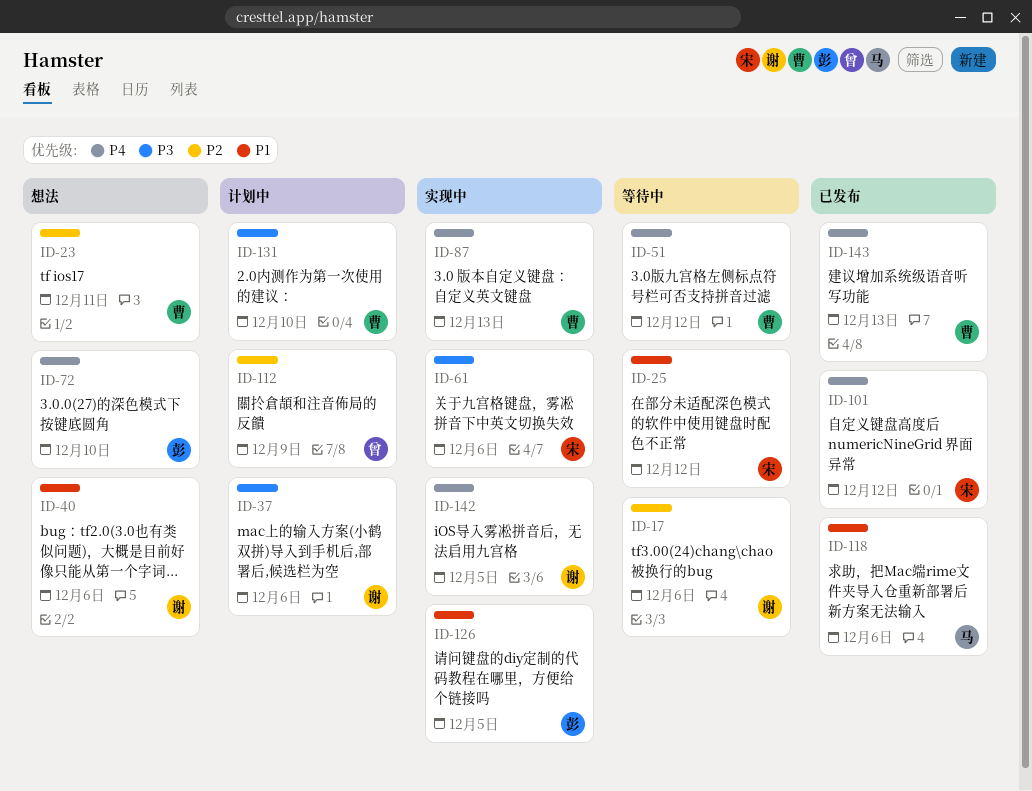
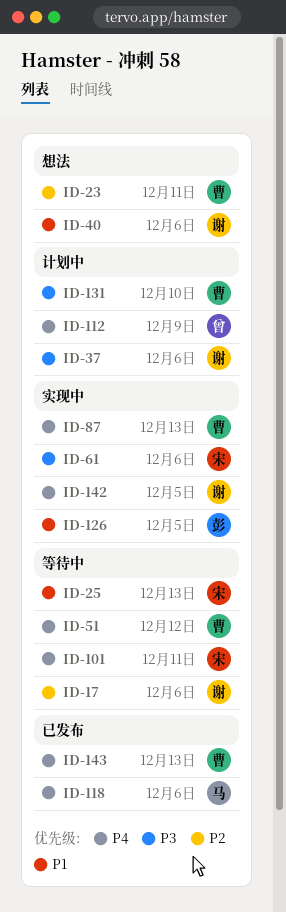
ID-25, due: Dec 12 -> Dec 13
ID-72: present -> none
ID-101, status: 已发布 -> 等待中
ID-101, due: Dec 12 -> Dec 11
ID-112, priority: P2 -> P4
ID-118, priority: P1 -> P4

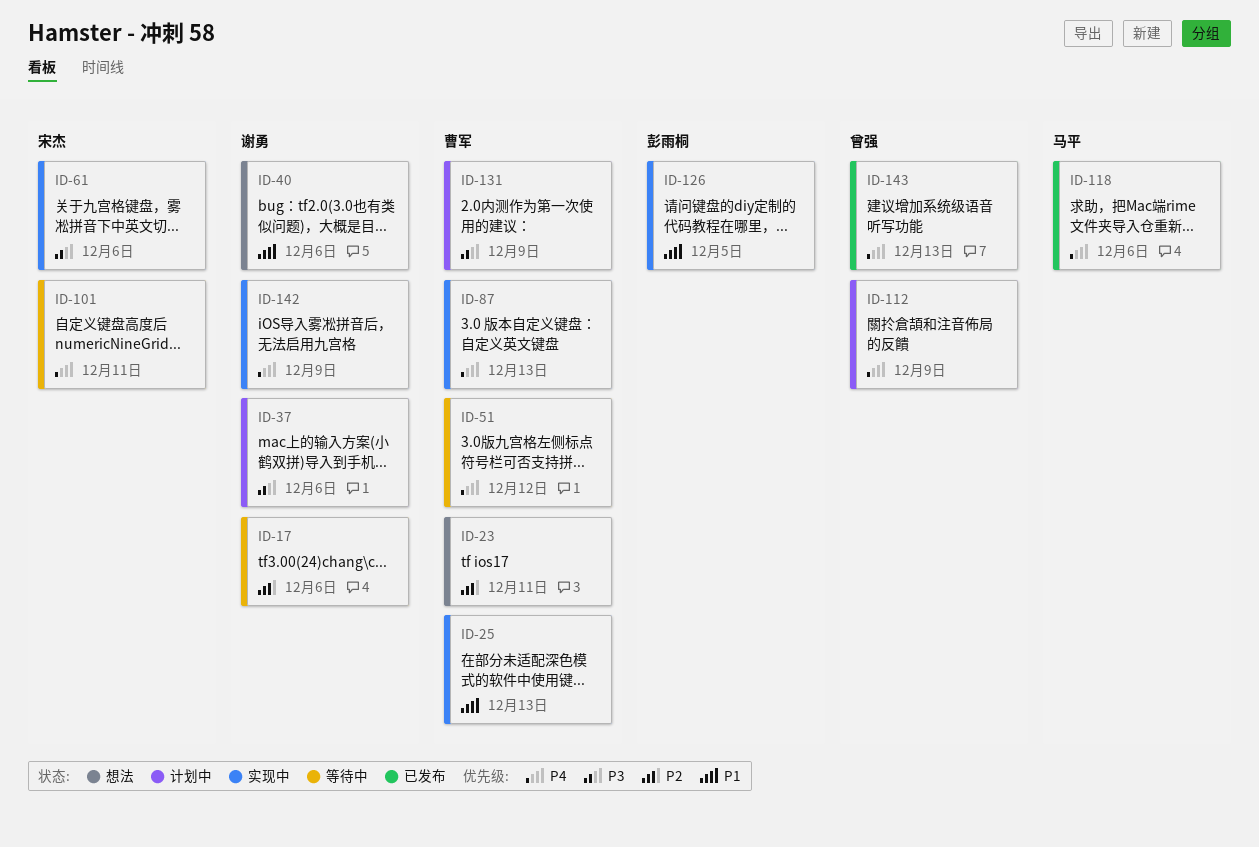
ID-25, status: 等待中 -> 实现中
ID-25, owner: 宋杰 -> 曹军
ID-131, due: Dec 10 -> Dec 9
ID-142, due: Dec 5 -> Dec 9
ID-143, owner: 曹军 -> 曾强

